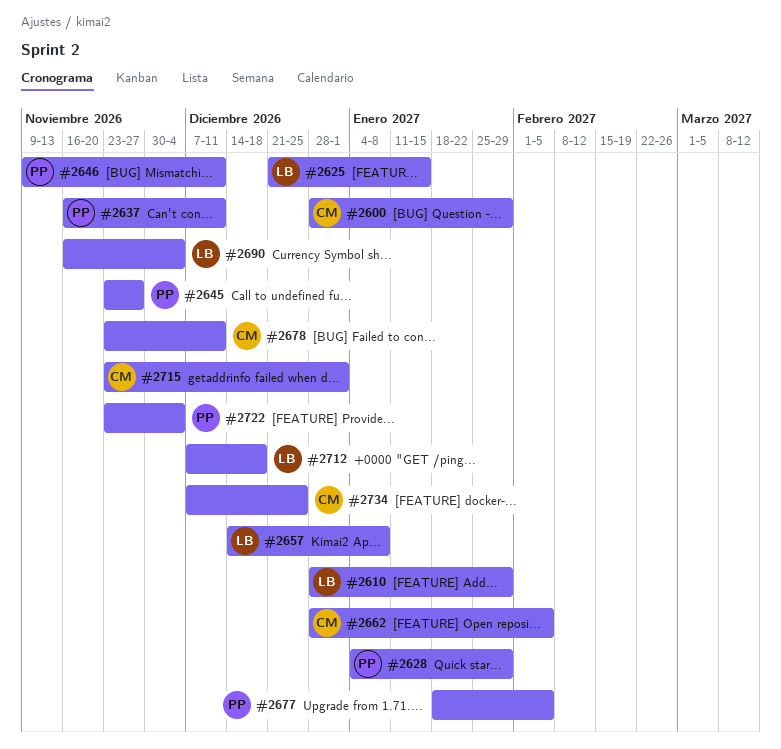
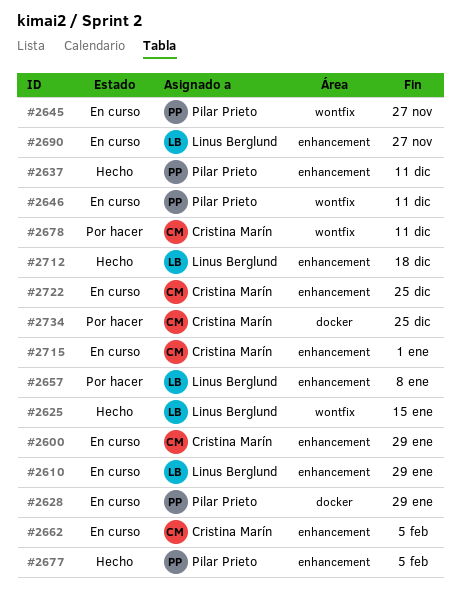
#2690, due: Dec 4 -> Nov 27
#2722, owner: Pilar Prieto -> Cristina Marín
#2722, due: Dec 4 -> Dec 25

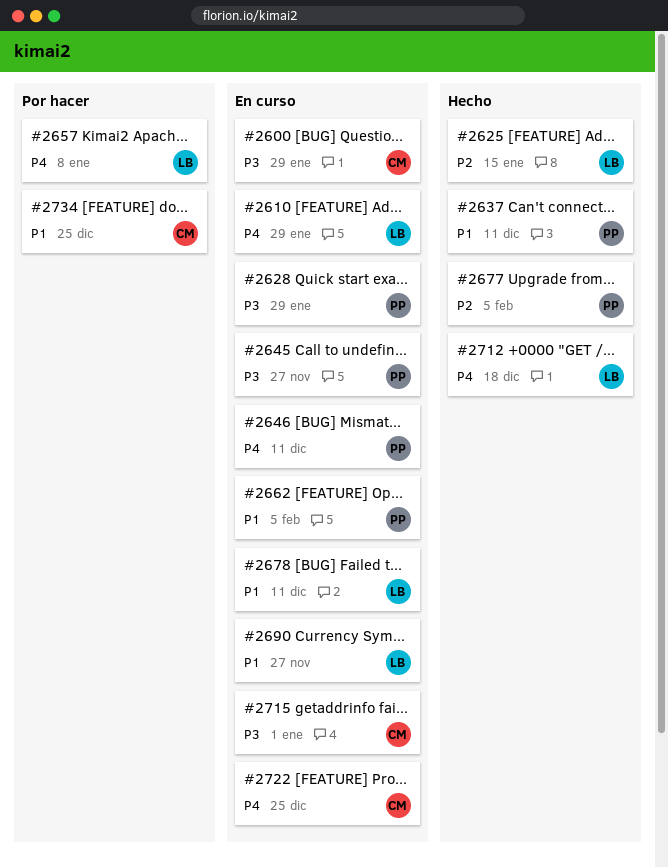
#2662, owner: Cristina Marín -> Pilar Prieto
#2678, status: Por hacer -> En curso
#2678, owner: Cristina Marín -> Linus Berglund

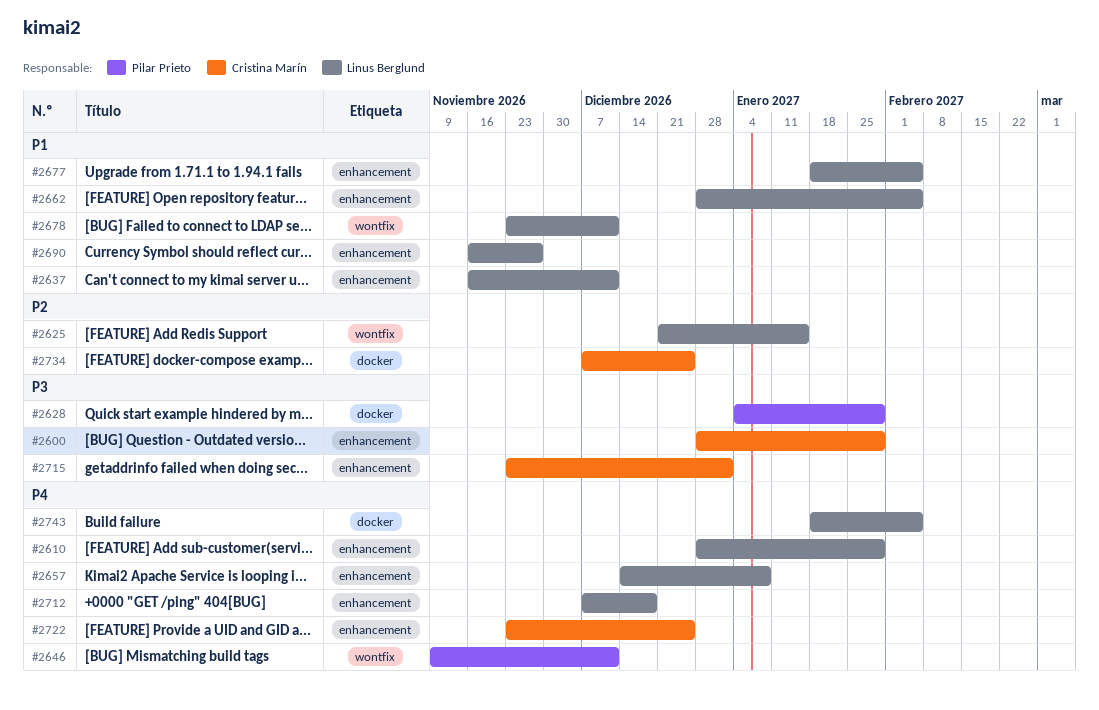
#2637, owner: Pilar Prieto -> Linus Berglund
#2645: present -> none
#2662, owner: Pilar Prieto -> Linus Berglund
#2677, owner: Pilar Prieto -> Linus Berglund
#2677, priority: P2 -> P1
#2734, priority: P1 -> P2
#2743: none -> present

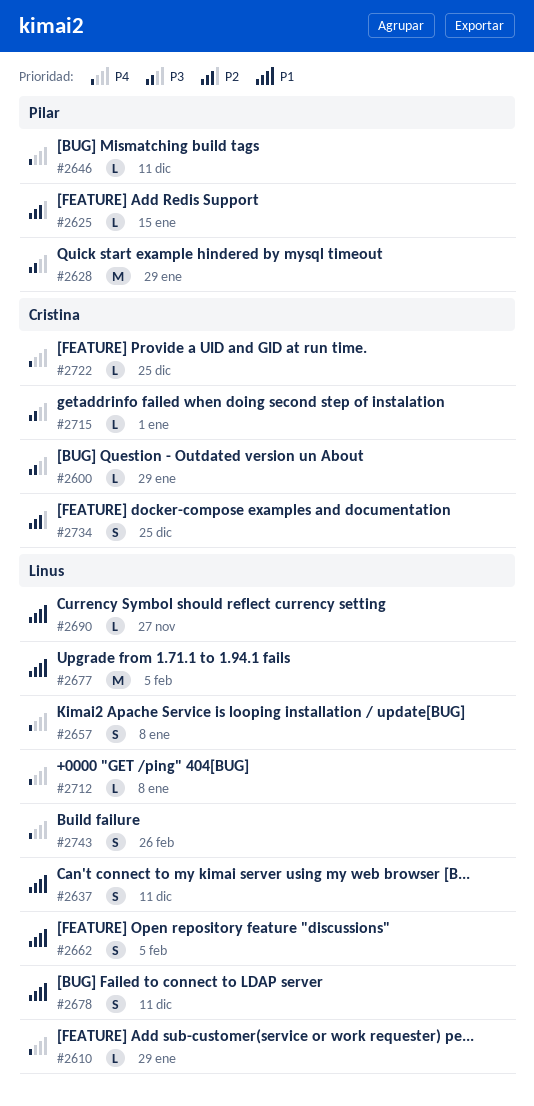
#2625, owner: Linus Berglund -> Pilar Prieto
#2712, due: Dec 18 -> Jan 8
#2743, due: Feb 5 -> Feb 26

